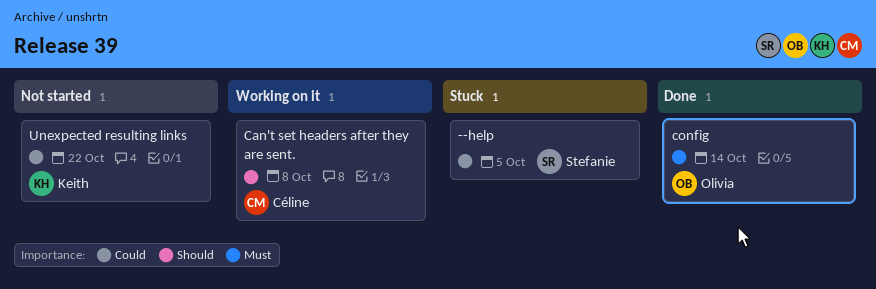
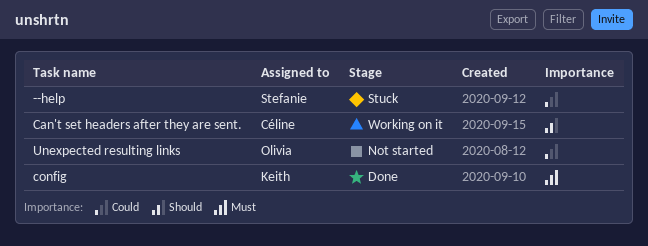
config, owner: Olivia -> Keith
Unexpected resulting links, owner: Keith -> Olivia

